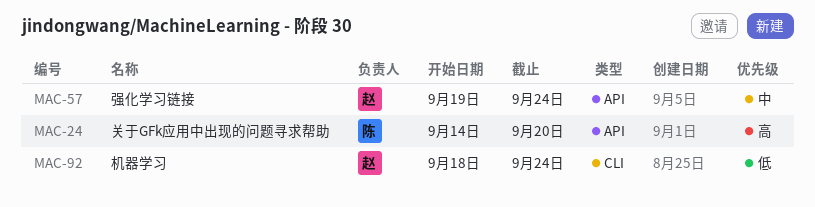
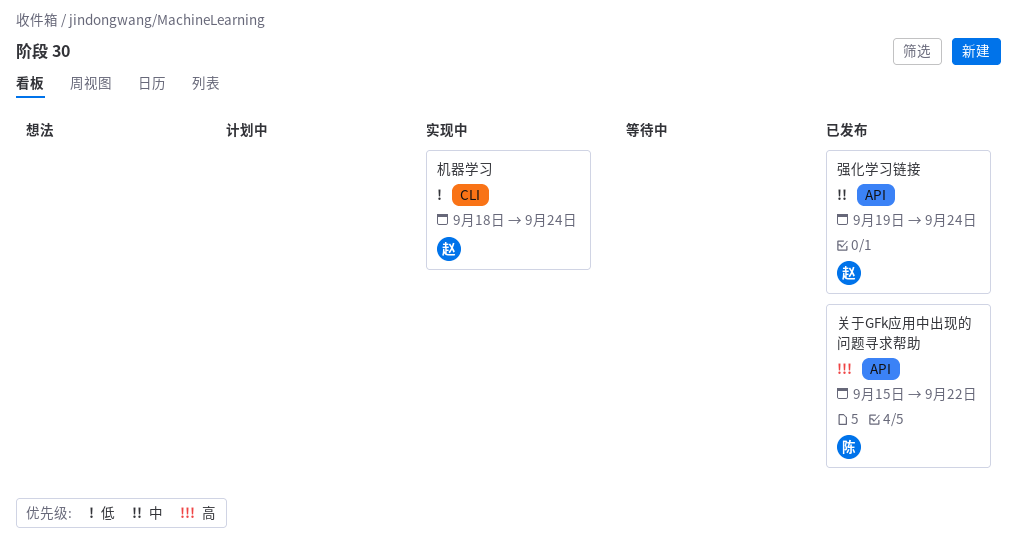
关于GFk应用中出现的问题寻求帮助, start: Sep 14 -> Sep 15
关于GFk应用中出现的问题寻求帮助, due: Sep 20 -> Sep 22

